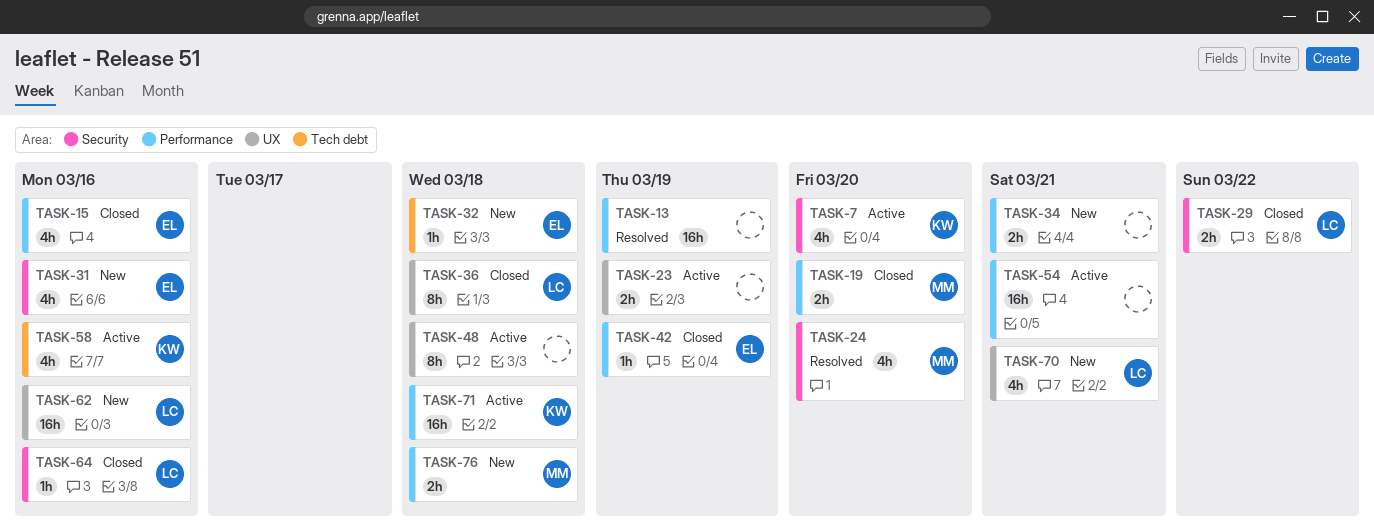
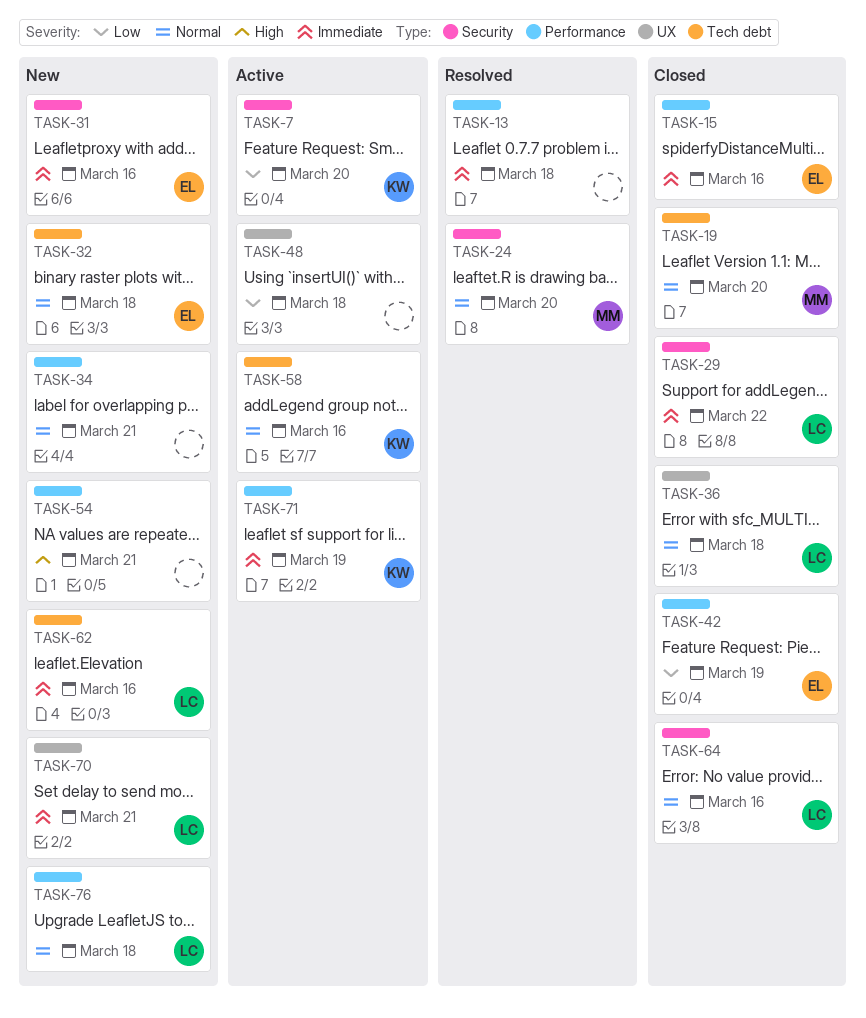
TASK-13, due: Mar 19 -> Mar 18
TASK-19, label: Performance -> Tech debt
TASK-23: present -> none
TASK-54, status: Active -> New
TASK-62, label: UX -> Tech debt
TASK-71, due: Mar 18 -> Mar 19
TASK-76, owner: MM -> LC

